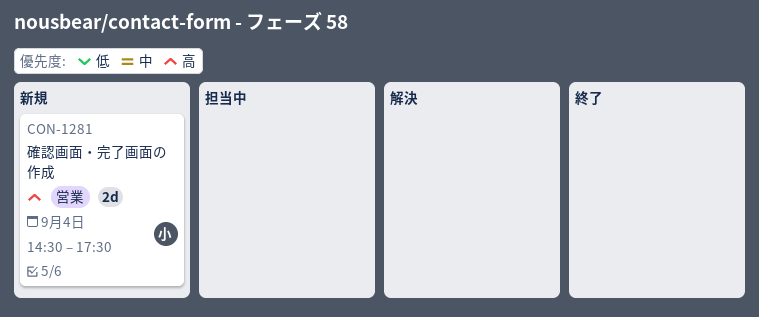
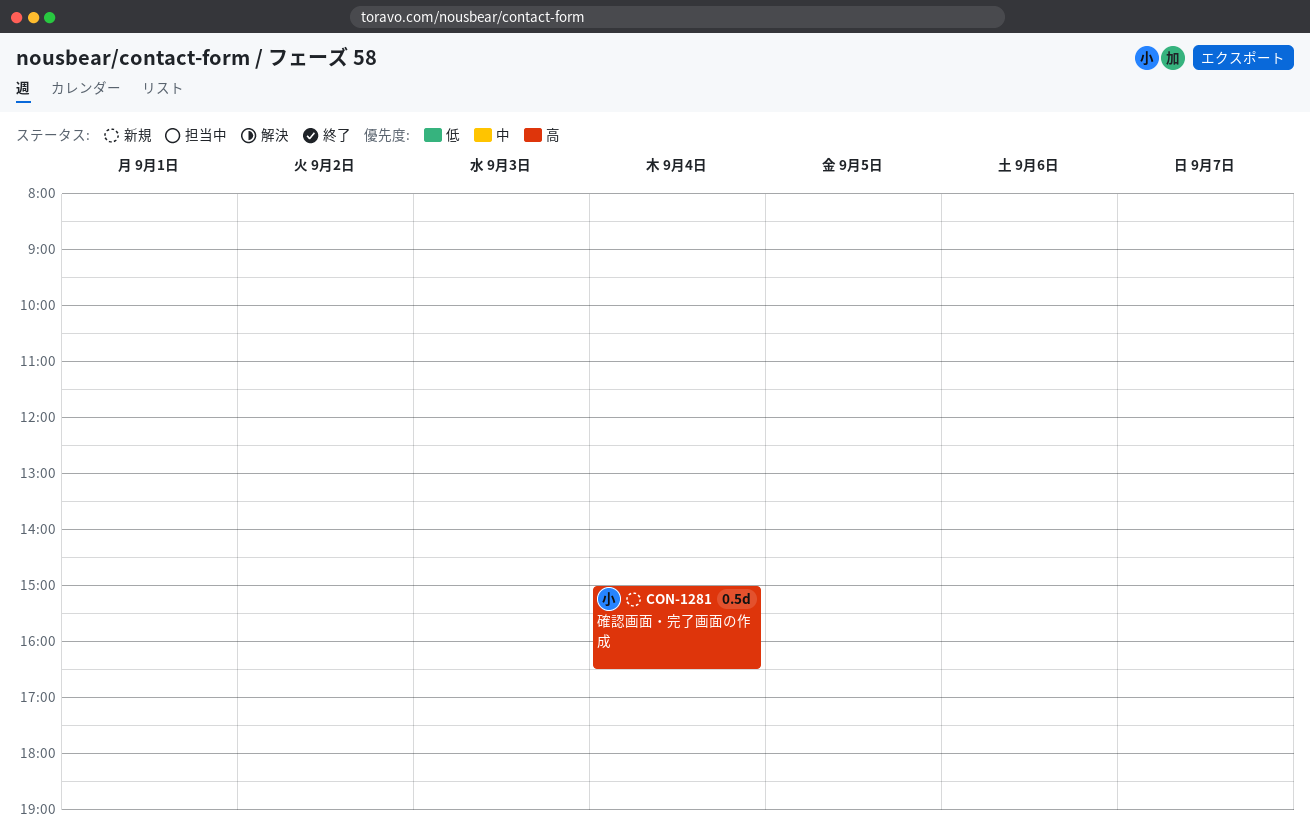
CON-1281, estimate: 2d -> 0.5d
CON-1281, begins: 14:30 -> 15:00
CON-1281, ends: 17:30 -> 16:30

